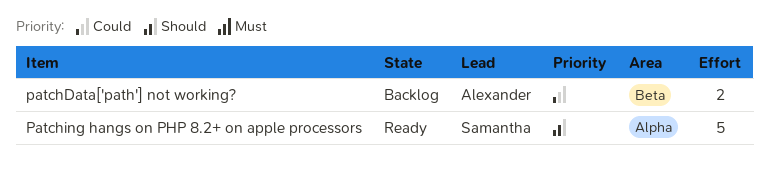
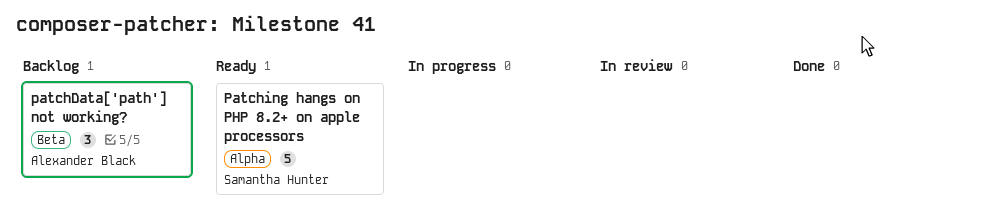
patchData['path'] not working?, estimate: 2 -> 3

